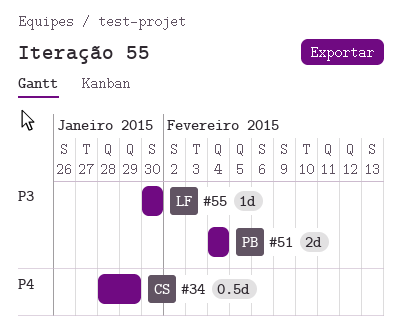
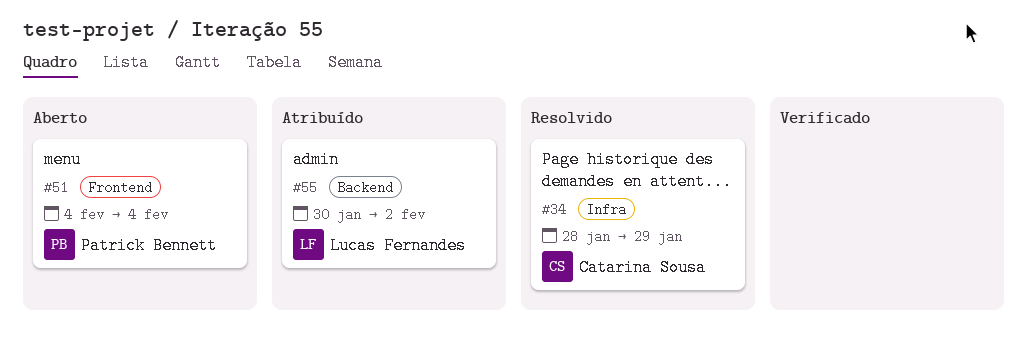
#55, due: Jan 30 -> Feb 2

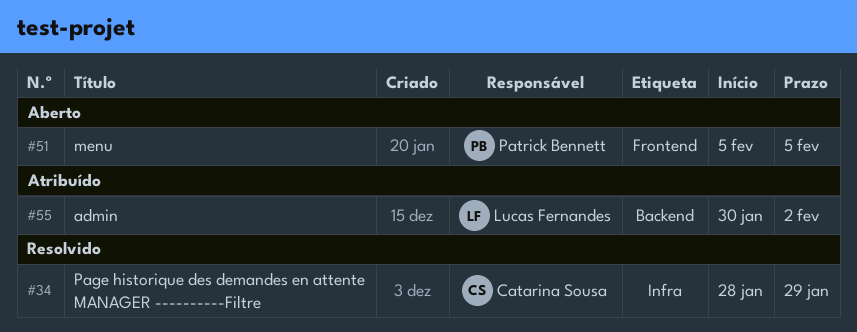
#51, start: Feb 4 -> Feb 5
#51, due: Feb 4 -> Feb 5

